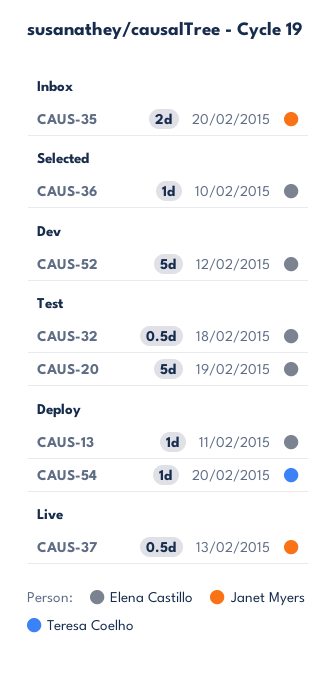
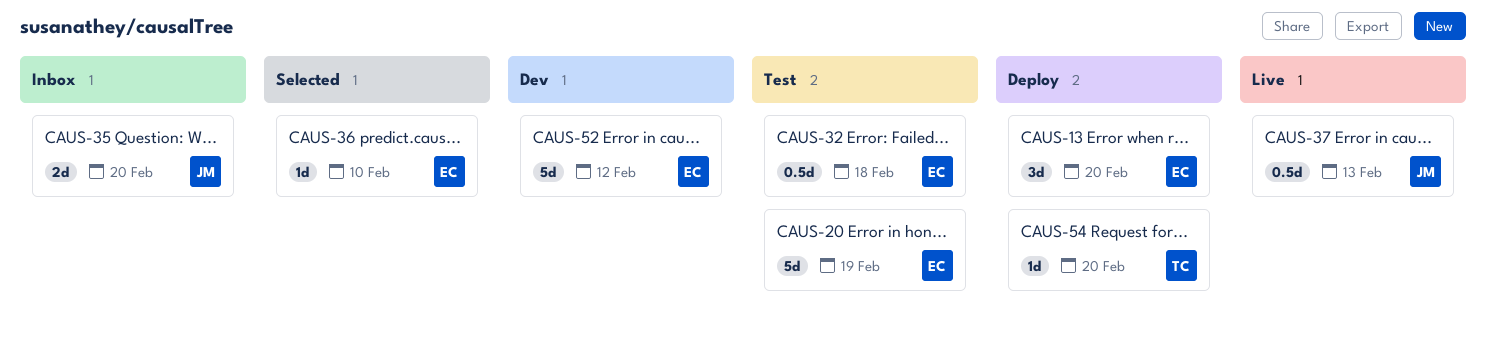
CAUS-13, estimate: 1d -> 3d
CAUS-13, due: Feb 11 -> Feb 20

